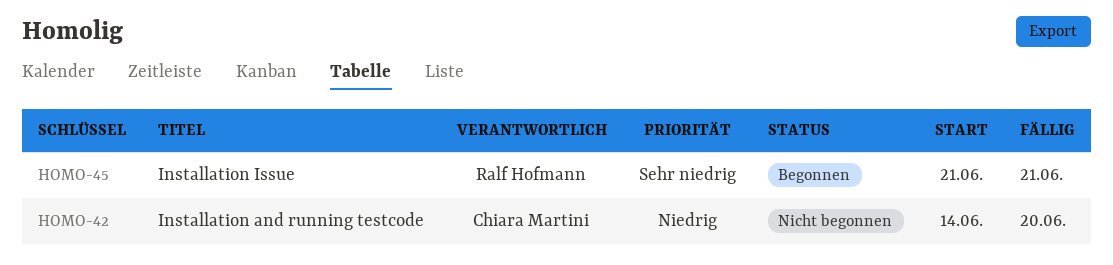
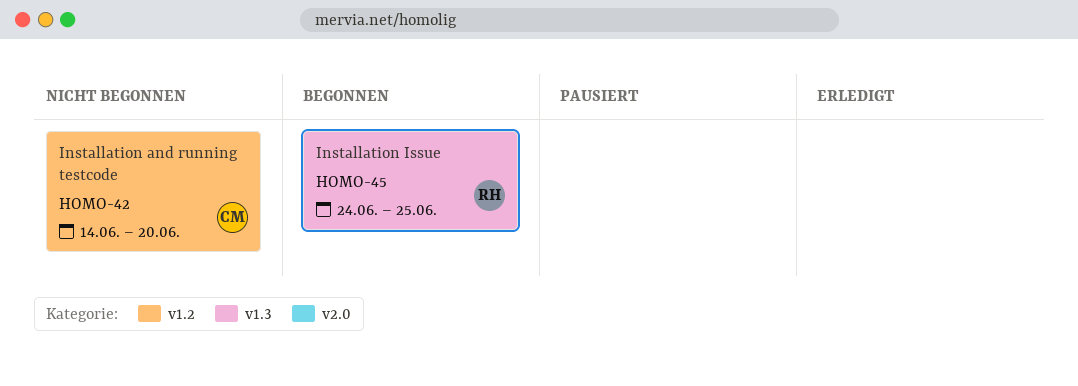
HOMO-45, start: Jun 21 -> Jun 24
HOMO-45, due: Jun 21 -> Jun 25

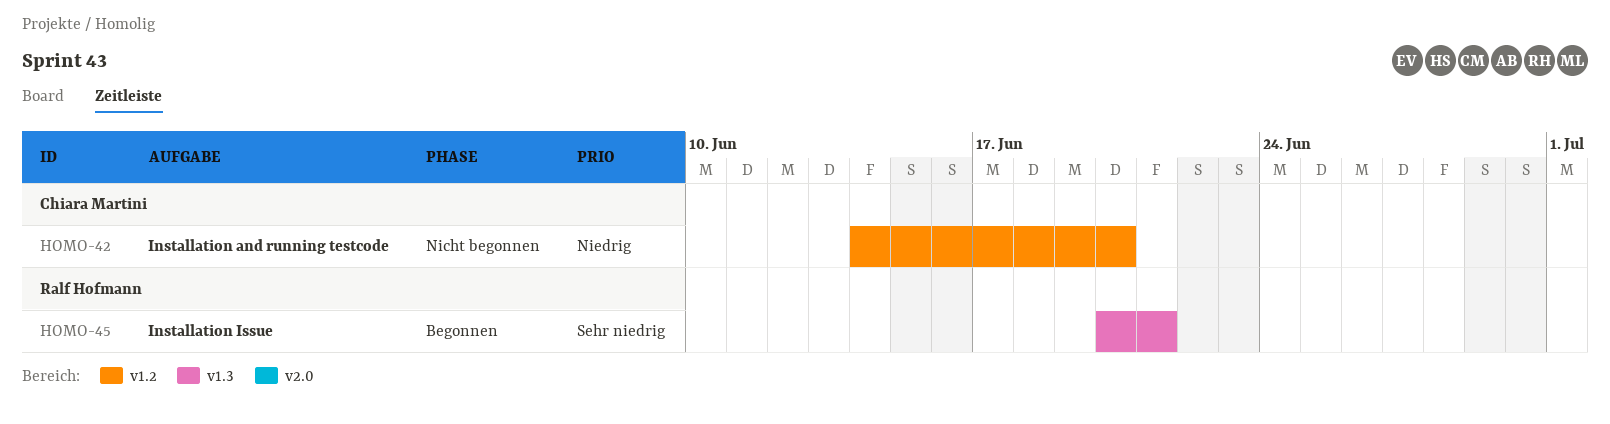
HOMO-45, start: Jun 24 -> Jun 20
HOMO-45, due: Jun 25 -> Jun 21

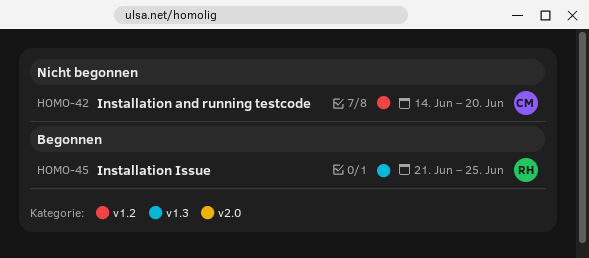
HOMO-45, start: Jun 20 -> Jun 21
HOMO-45, due: Jun 21 -> Jun 25

